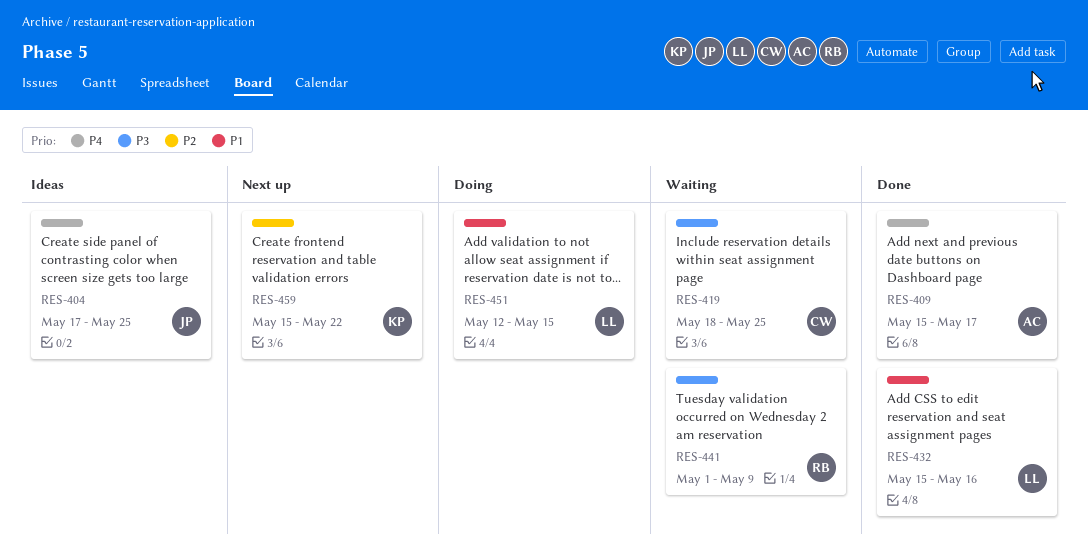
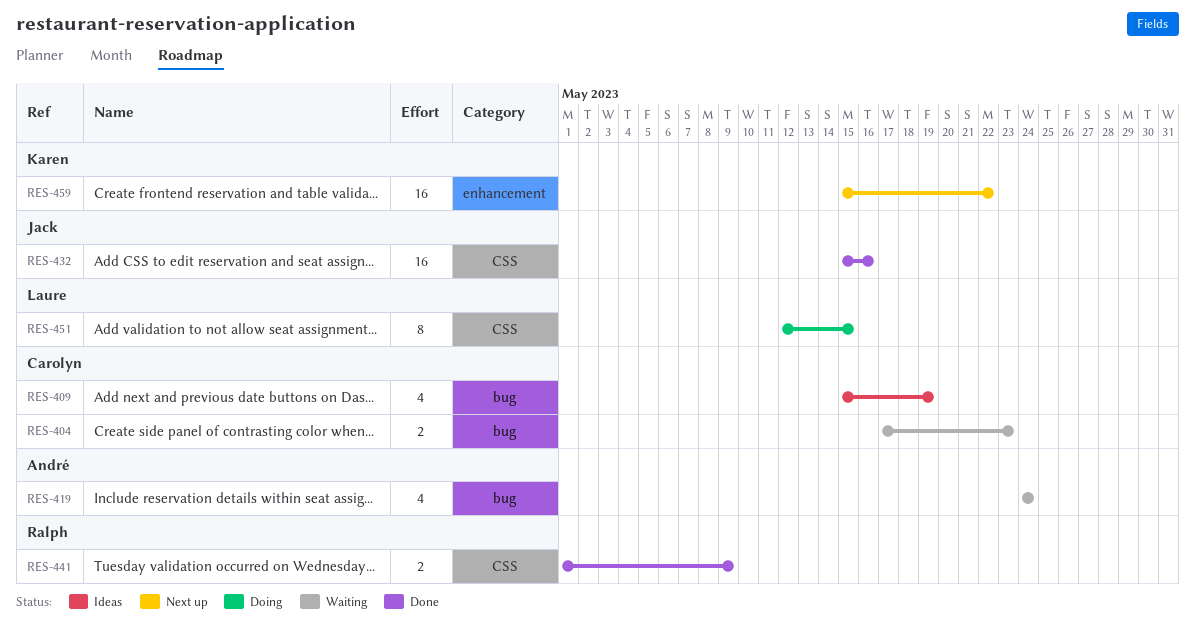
RES-404, status: Ideas -> Waiting
RES-404, owner: Jack -> Carolyn
RES-404, due: May 25 -> May 23
RES-409, status: Done -> Ideas
RES-409, owner: André -> Carolyn
RES-409, due: May 17 -> May 19
RES-419, owner: Carolyn -> André
RES-419, start: May 18 -> May 24
RES-419, due: May 25 -> May 24
RES-432, owner: Laure -> Jack
RES-441, status: Waiting -> Done

